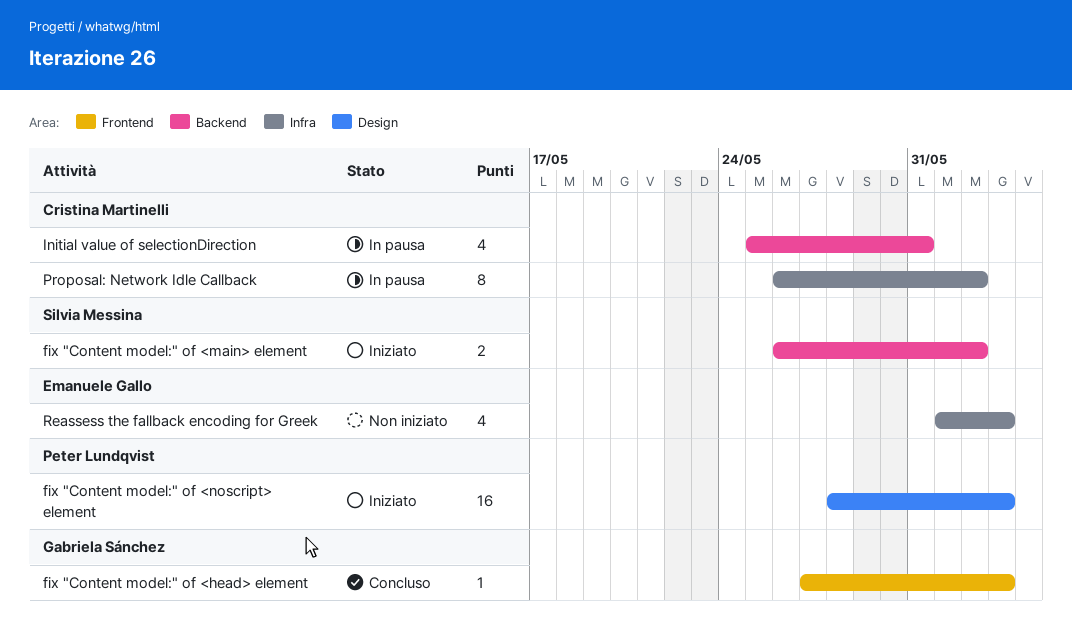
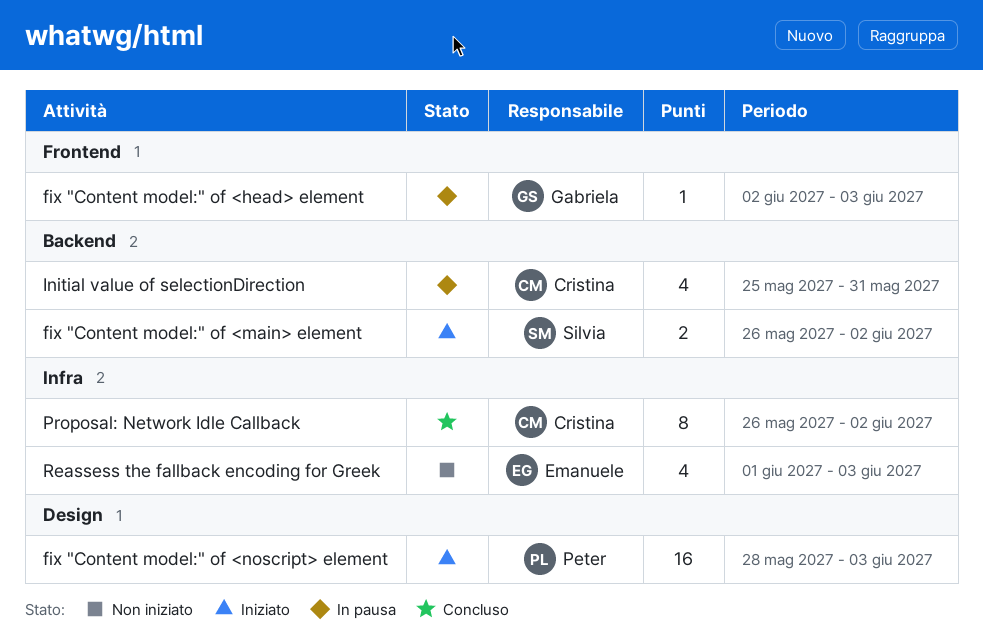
fix "Content model:" of <head> element, status: Concluso -> In pausa
fix "Content model:" of <head> element, start: May 27 -> Jun 2
Proposal: Network Idle Callback, status: In pausa -> Concluso

